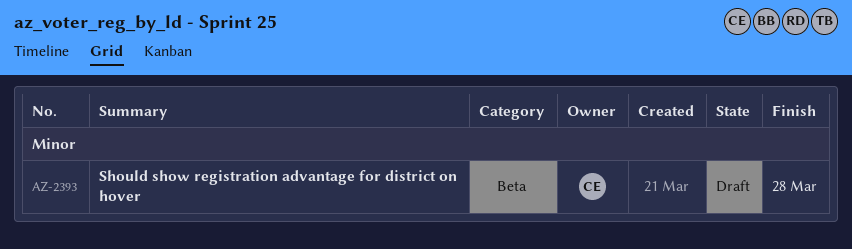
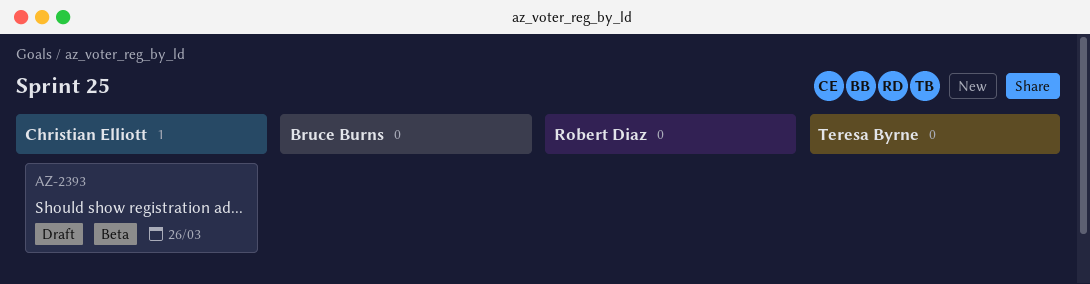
AZ-2393, due: Mar 28 -> Mar 26

